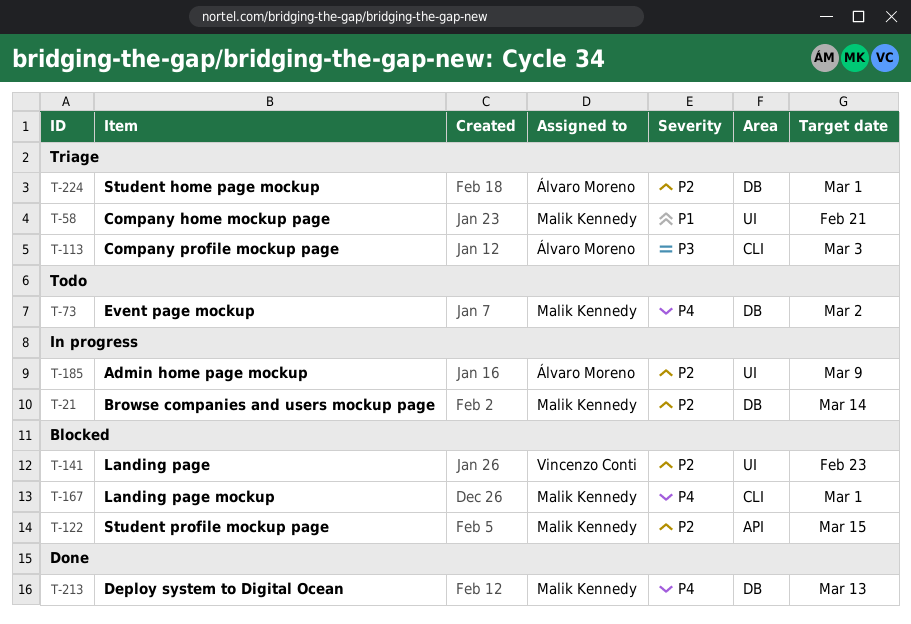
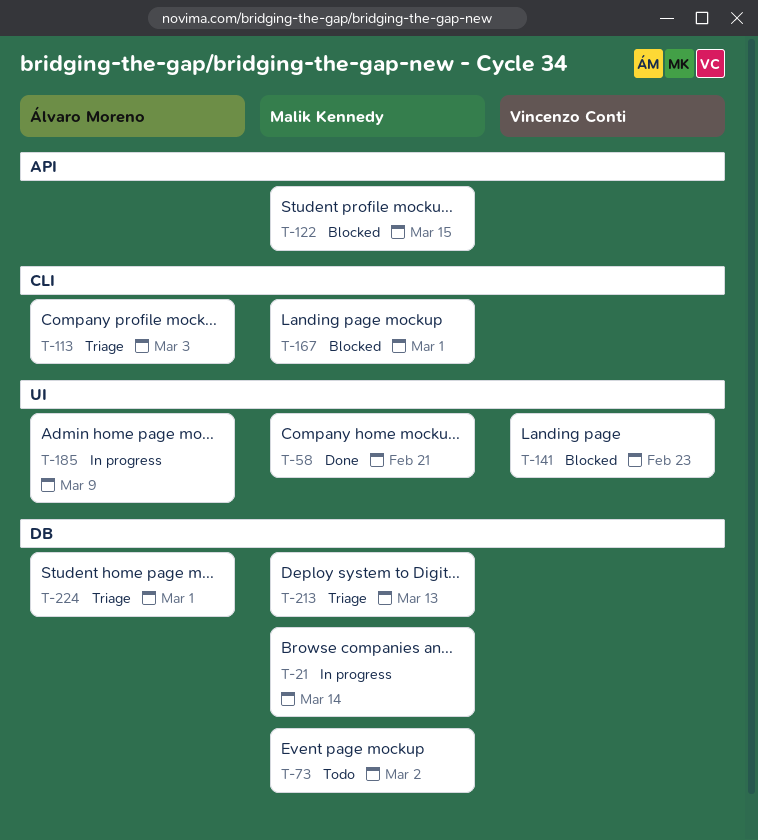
T-58, status: Triage -> Done
T-213, status: Done -> Triage

